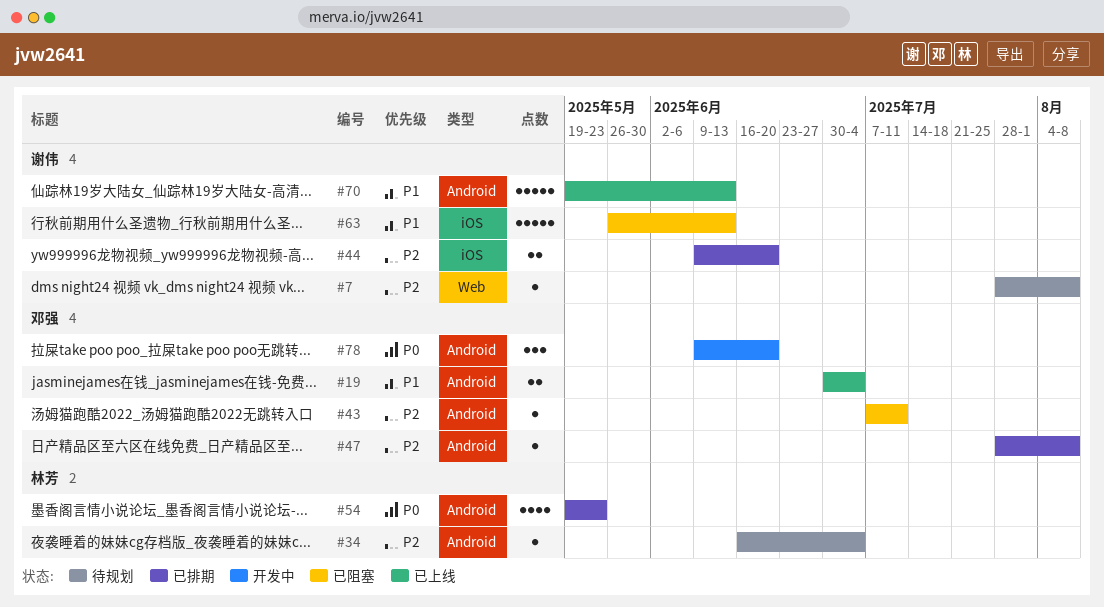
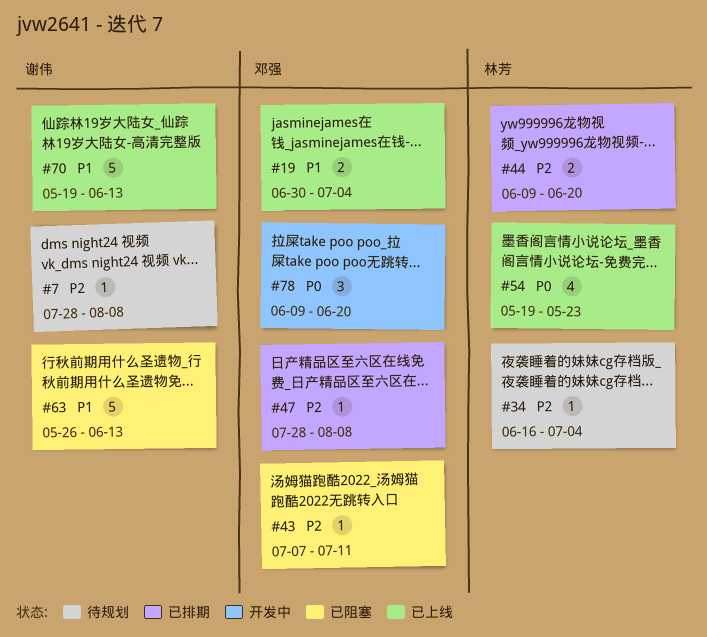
#44, owner: 谢伟 -> 林芳
#54, status: 已排期 -> 已上线

